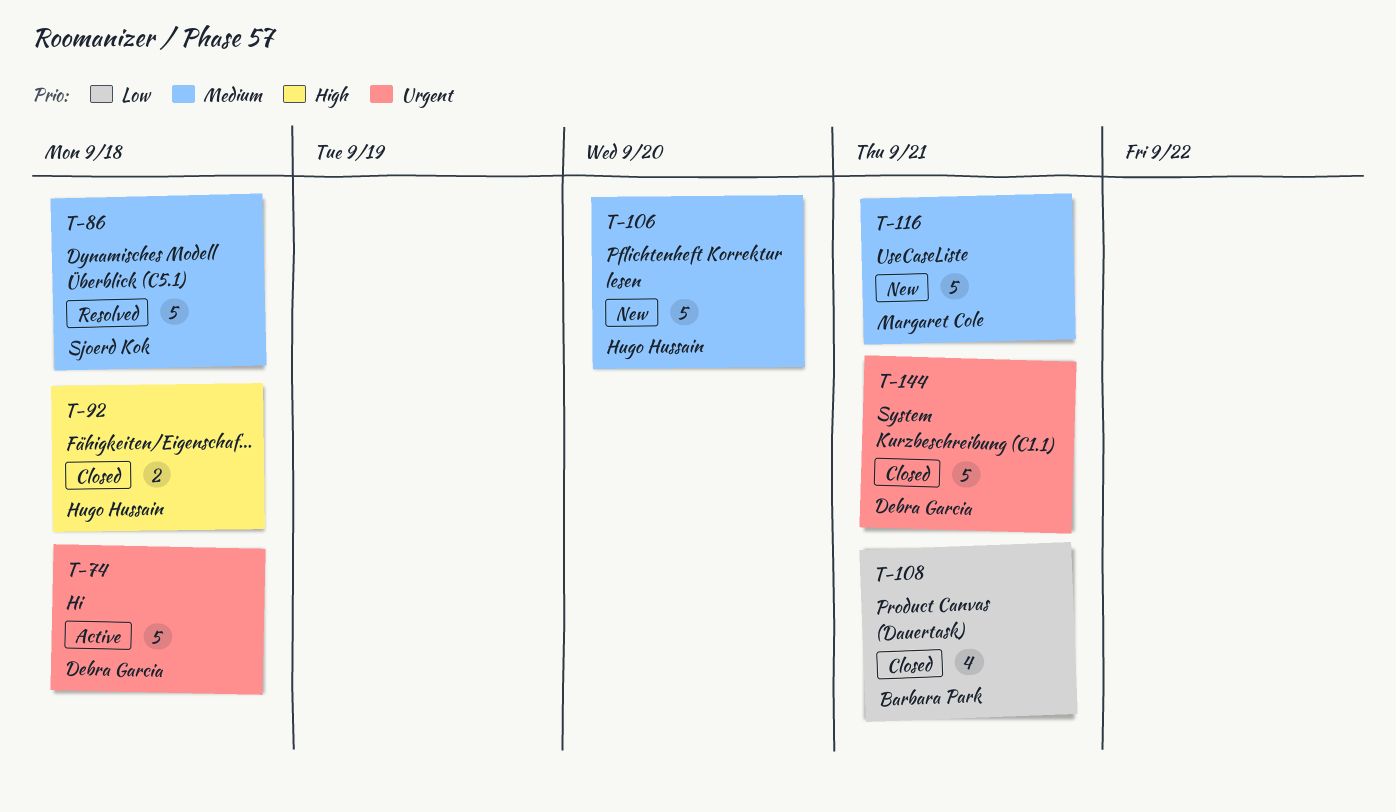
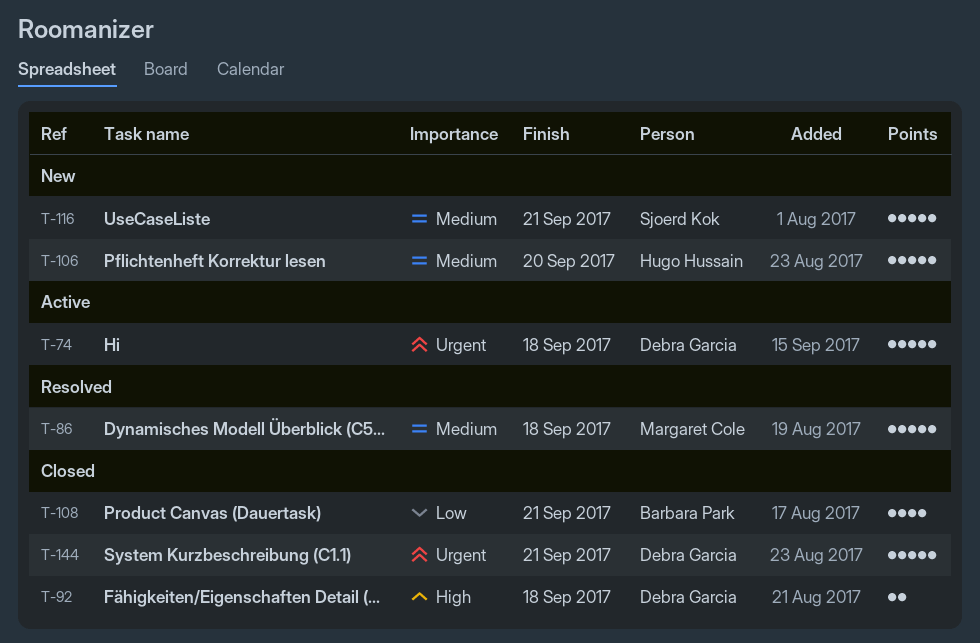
T-86, owner: Sjoerd Kok -> Margaret Cole
T-92, owner: Hugo Hussain -> Debra Garcia
T-116, owner: Margaret Cole -> Sjoerd Kok

